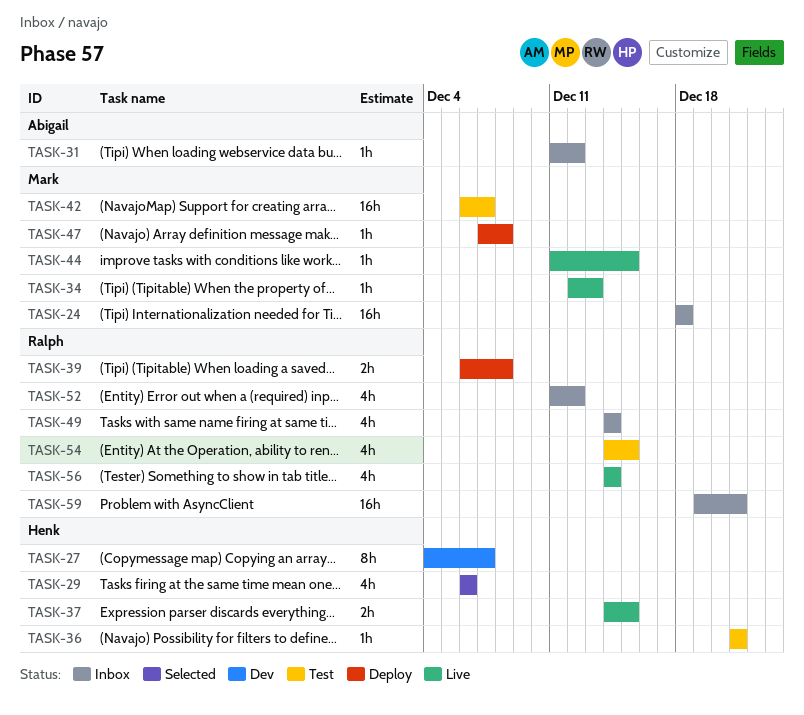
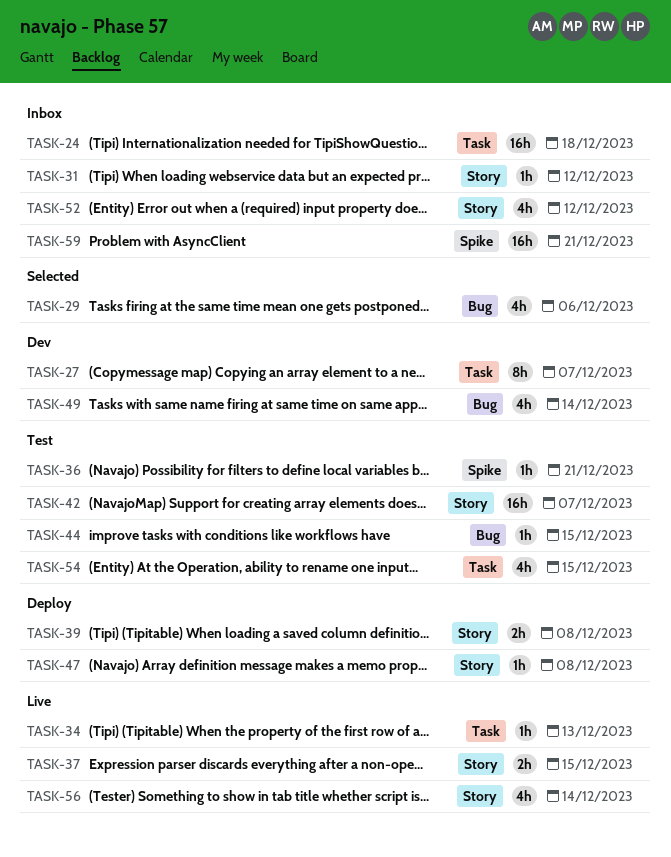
TASK-44, status: Live -> Test
TASK-49, status: Inbox -> Dev

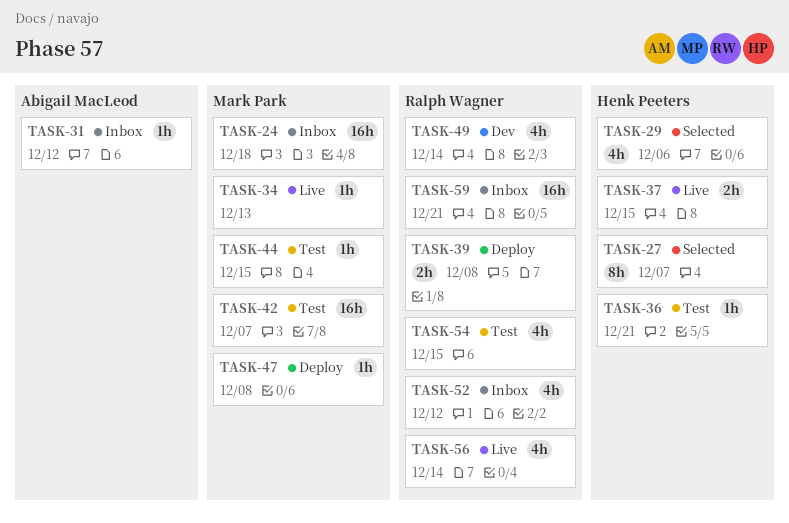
TASK-27, status: Dev -> Selected

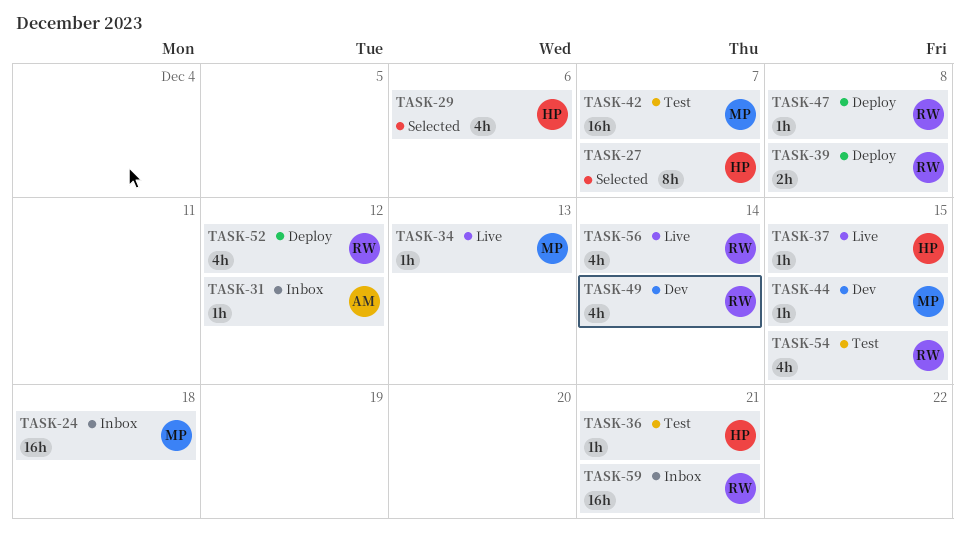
TASK-37, estimate: 2h -> 1h
TASK-44, status: Test -> Dev
TASK-47, owner: Mark Park -> Ralph Wagner
TASK-52, status: Inbox -> Deploy

